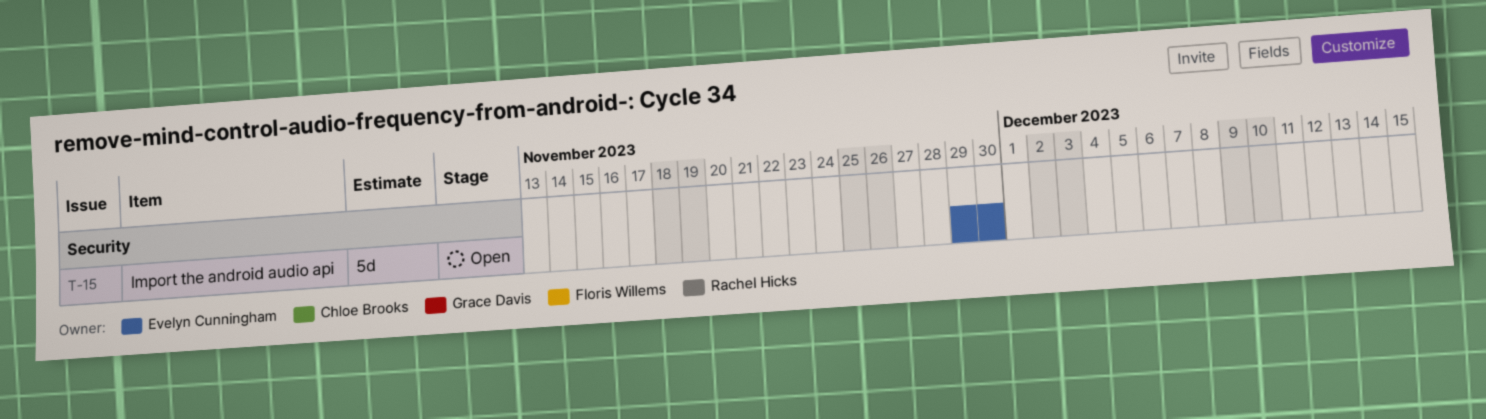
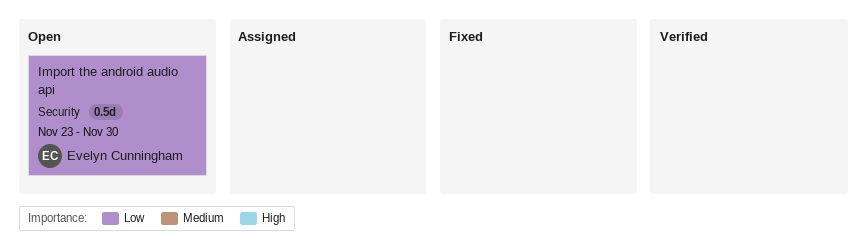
Import the android audio api, estimate: 5d -> 0.5d
Import the android audio api, start: Nov 29 -> Nov 23

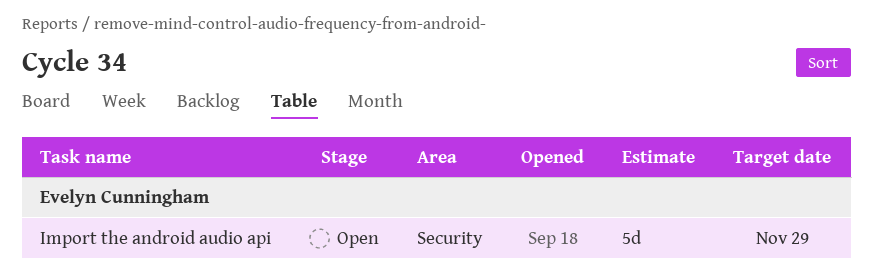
Import the android audio api, estimate: 0.5d -> 5d
Import the android audio api, due: Nov 30 -> Nov 29

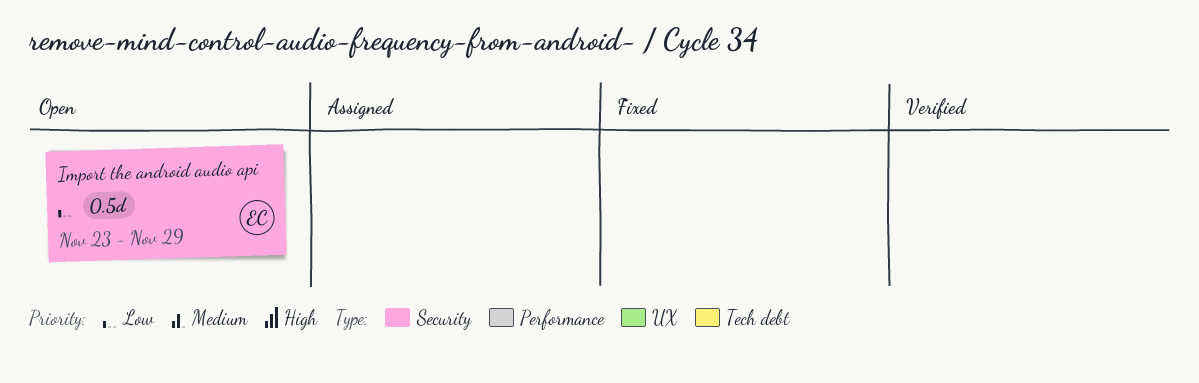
Import the android audio api, estimate: 5d -> 0.5d

